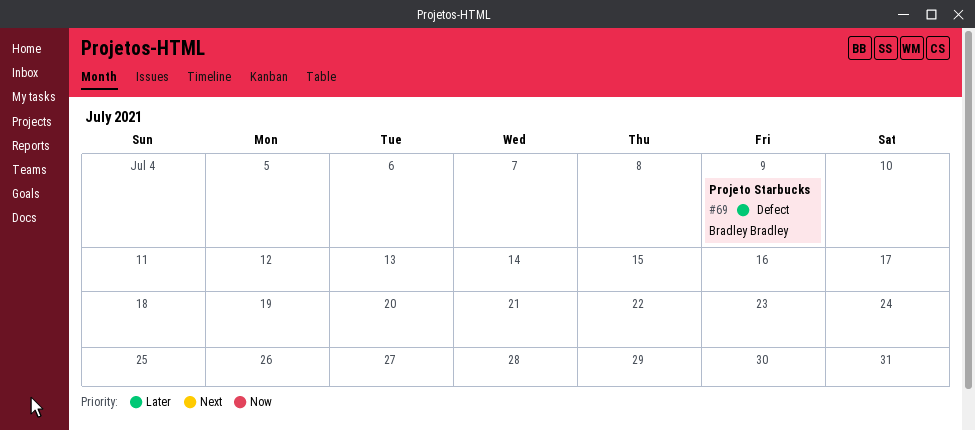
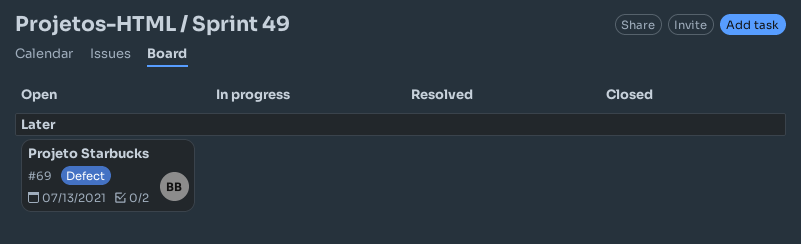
#69, due: Jul 9 -> Jul 13

